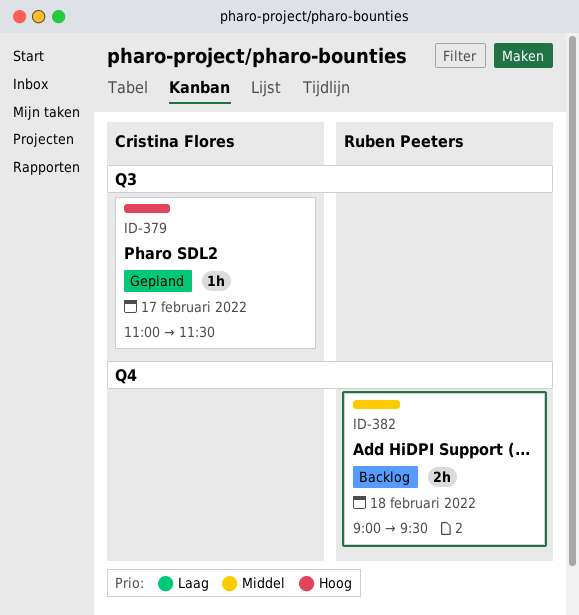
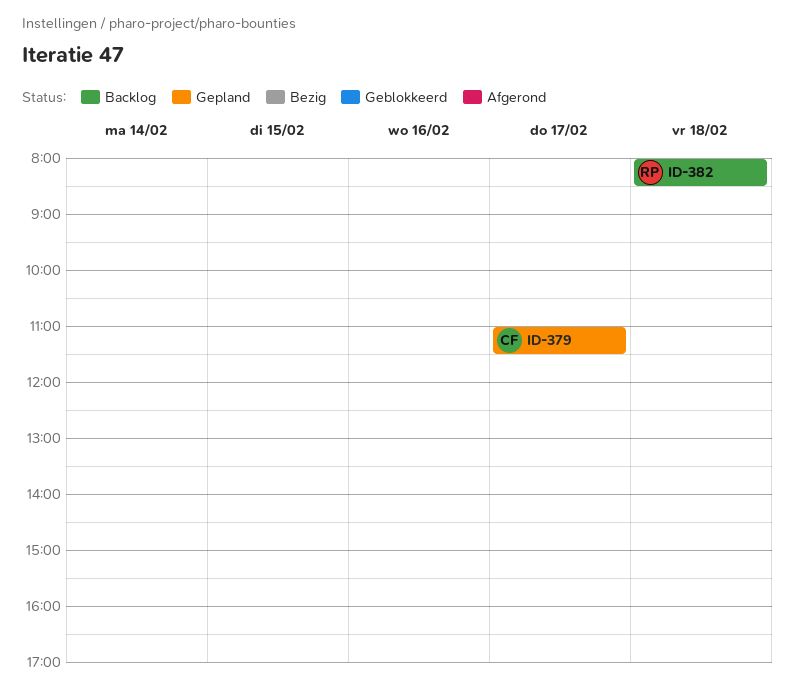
ID-382, begins: 09:00 -> 08:00
ID-382, ends: 09:30 -> 08:30

